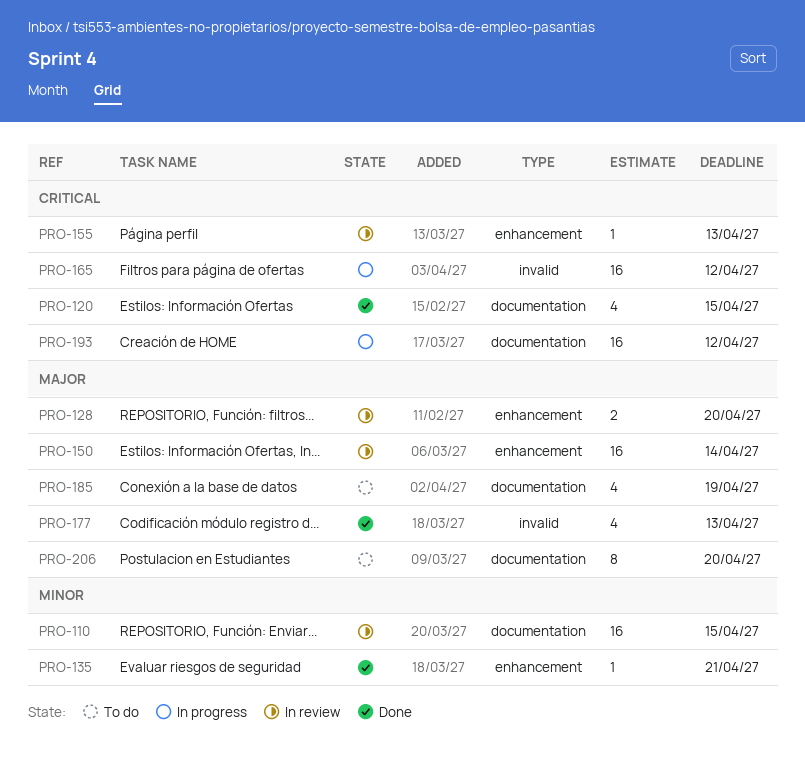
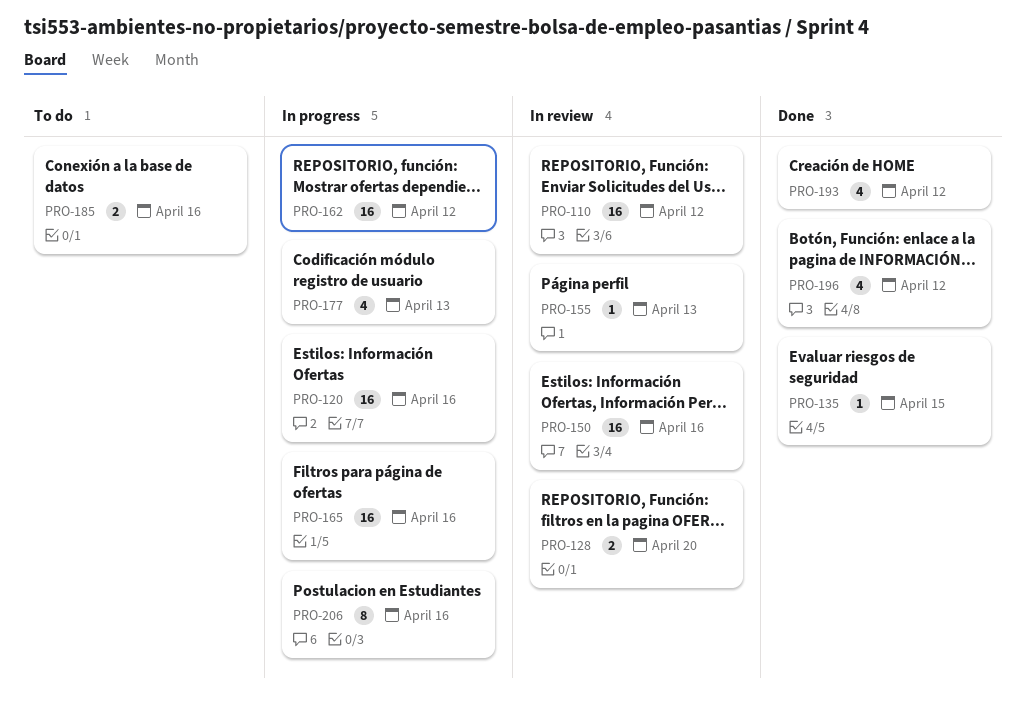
PRO-110, due: Apr 15 -> Apr 12
PRO-120, status: Done -> In progress
PRO-120, estimate: 4 -> 16
PRO-120, due: Apr 15 -> Apr 16
PRO-135, due: Apr 21 -> Apr 15
PRO-150, due: Apr 14 -> Apr 16
PRO-162: none -> present
PRO-165, due: Apr 12 -> Apr 16
PRO-177, status: Done -> In progress
PRO-185, estimate: 4 -> 2
PRO-185, due: Apr 19 -> Apr 16
PRO-193, status: In progress -> Done
PRO-193, estimate: 16 -> 4
PRO-196: none -> present
PRO-206, status: To do -> In progress
PRO-206, due: Apr 20 -> Apr 16

